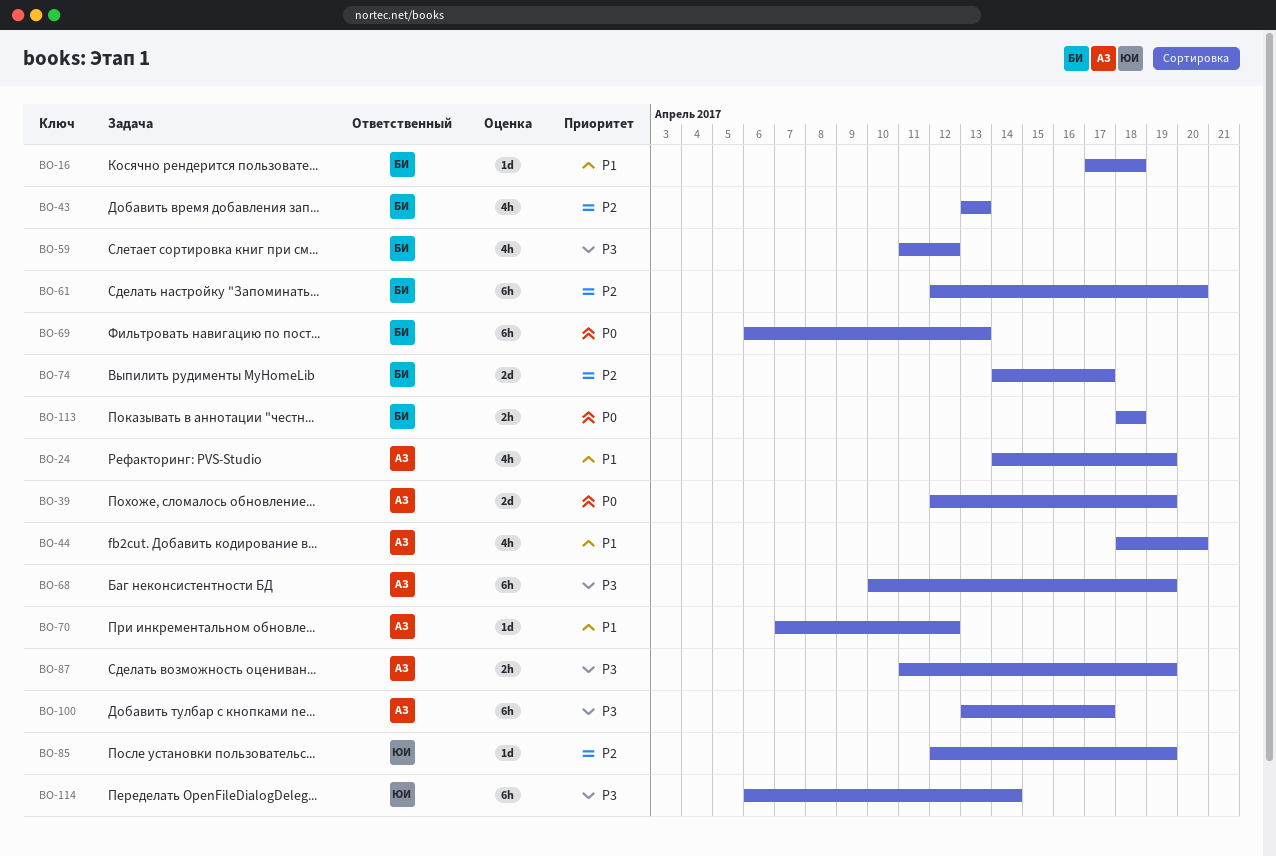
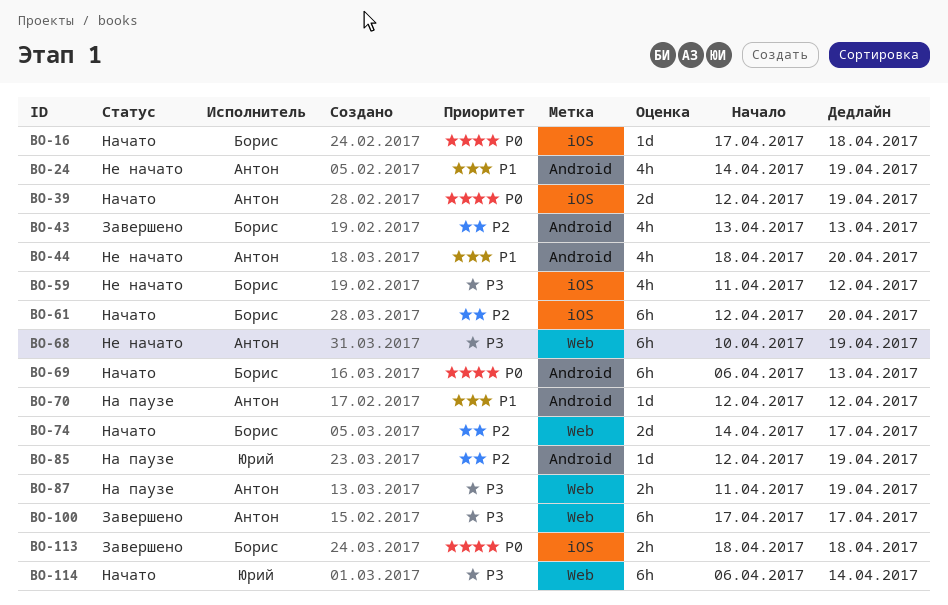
BO-16, priority: P1 -> P0
BO-70, start: Apr 7 -> Apr 12
BO-100, start: Apr 13 -> Apr 17

